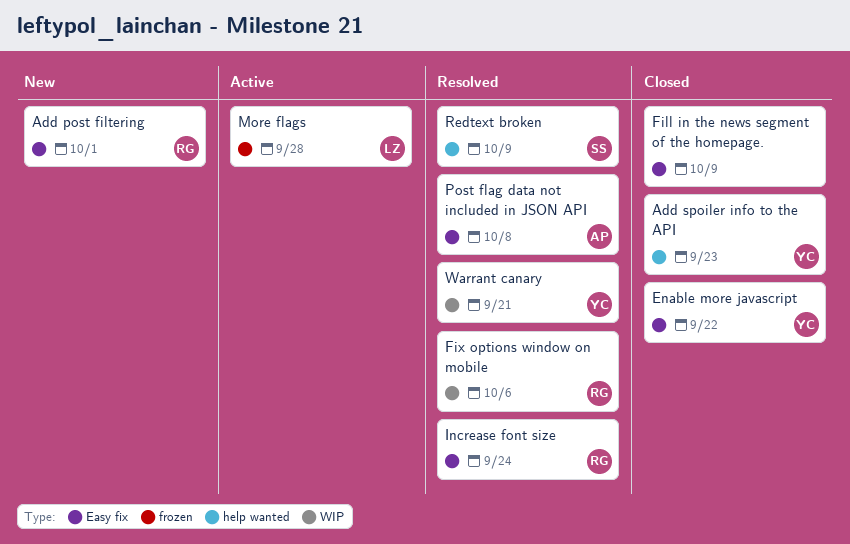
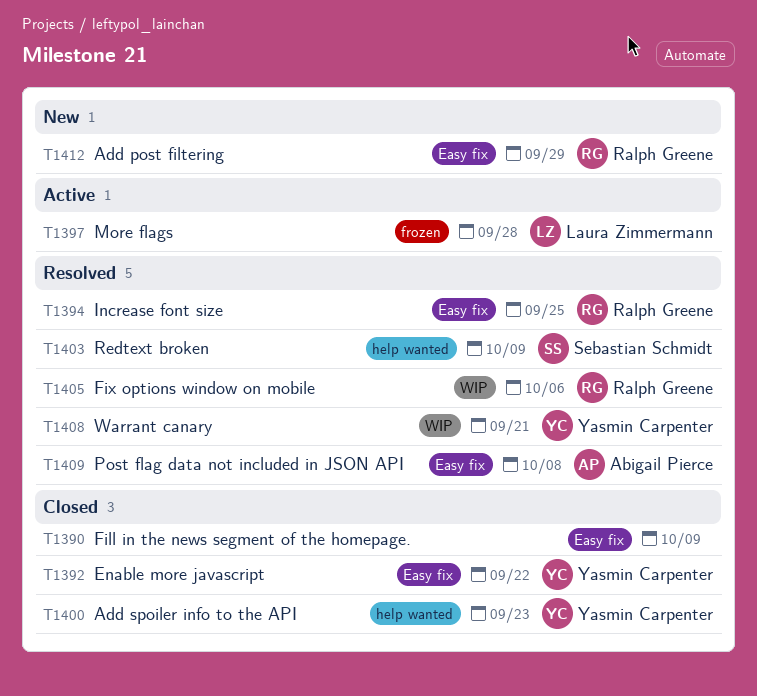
Add post filtering, due: Oct 1 -> Sep 29
Increase font size, due: Sep 24 -> Sep 25

